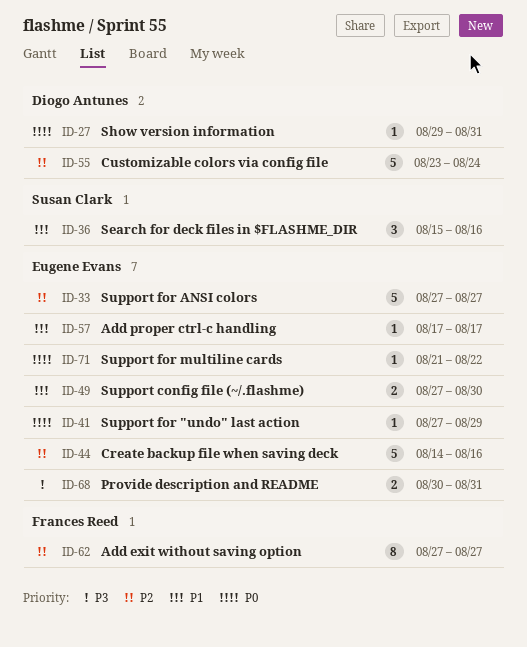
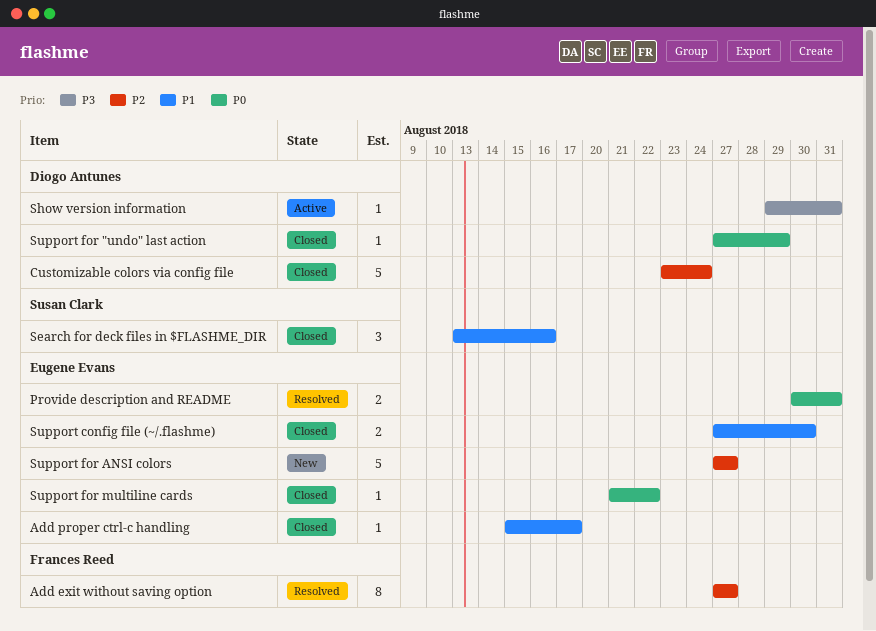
Add proper ctrl-c handling, start: Aug 17 -> Aug 15
Create backup file when saving deck: present -> none
Provide description and README, priority: P3 -> P0
Search for deck files in $FLASHME_DIR, start: Aug 15 -> Aug 13
Show version information, priority: P0 -> P3
Support for "undo" last action, owner: Eugene Evans -> Diogo Antunes

